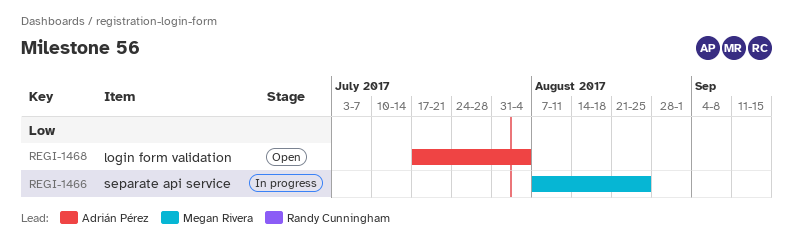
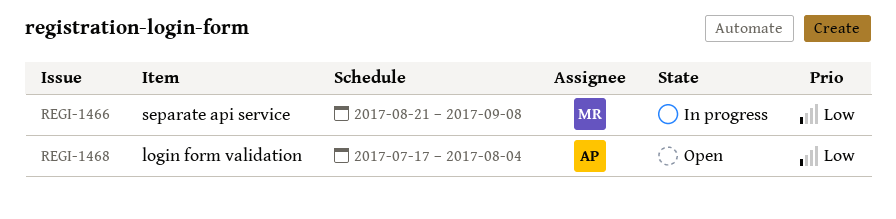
REGI-1466, start: Aug 7 -> Aug 21
REGI-1466, due: Aug 25 -> Sep 8

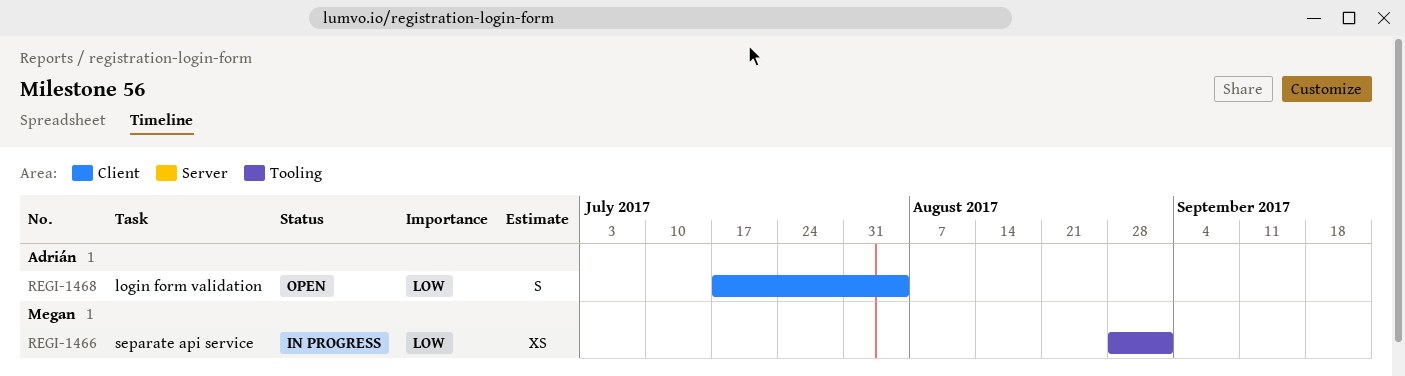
REGI-1466, start: Aug 21 -> Aug 28
REGI-1466, due: Sep 8 -> Sep 1

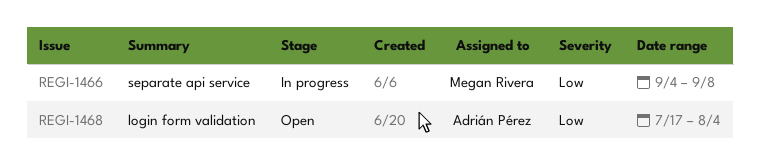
REGI-1466, start: Aug 28 -> Sep 4
REGI-1466, due: Sep 1 -> Sep 8

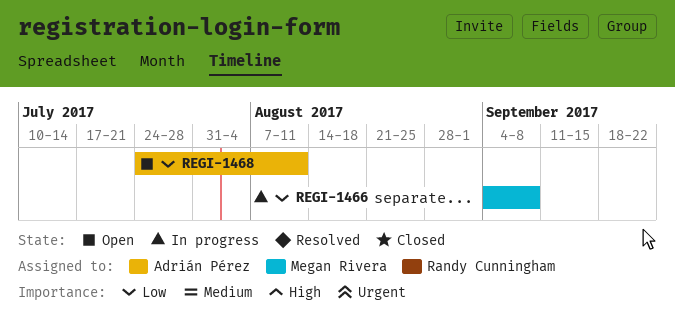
REGI-1468, start: Jul 17 -> Jul 24
REGI-1468, due: Aug 4 -> Aug 11

